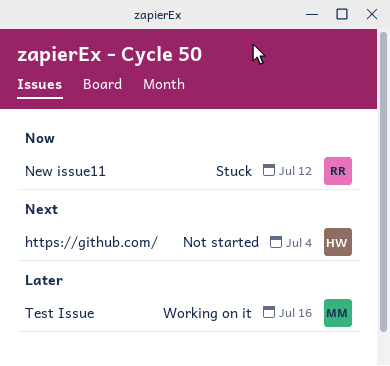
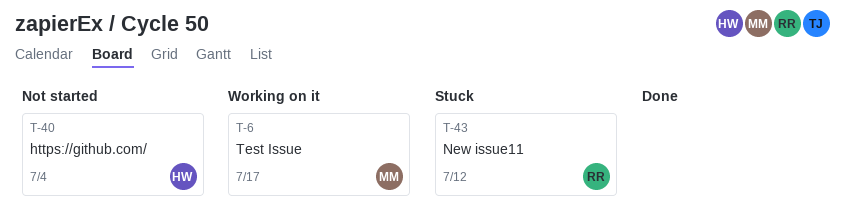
Test Issue, due: Jul 16 -> Jul 17

